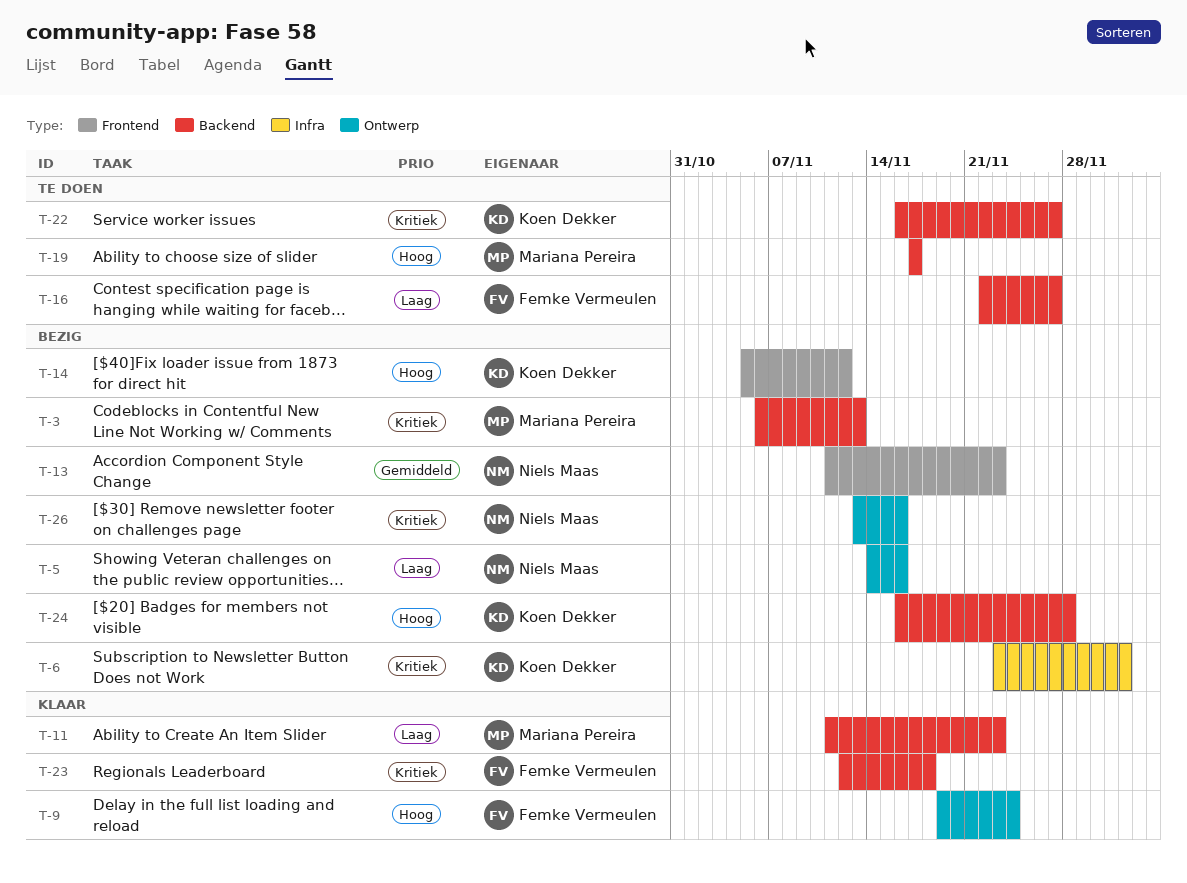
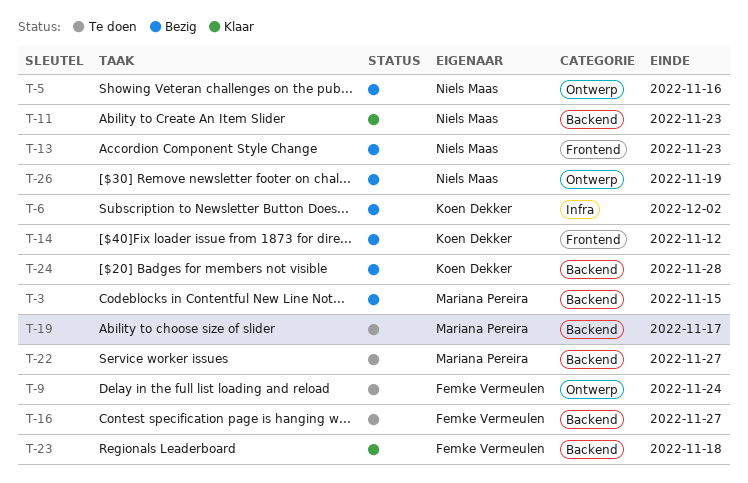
T-3, due: Nov 13 -> Nov 15
T-9, status: Klaar -> Te doen
T-11, owner: Mariana Pereira -> Niels Maas
T-22, owner: Koen Dekker -> Mariana Pereira
T-26, due: Nov 16 -> Nov 19

